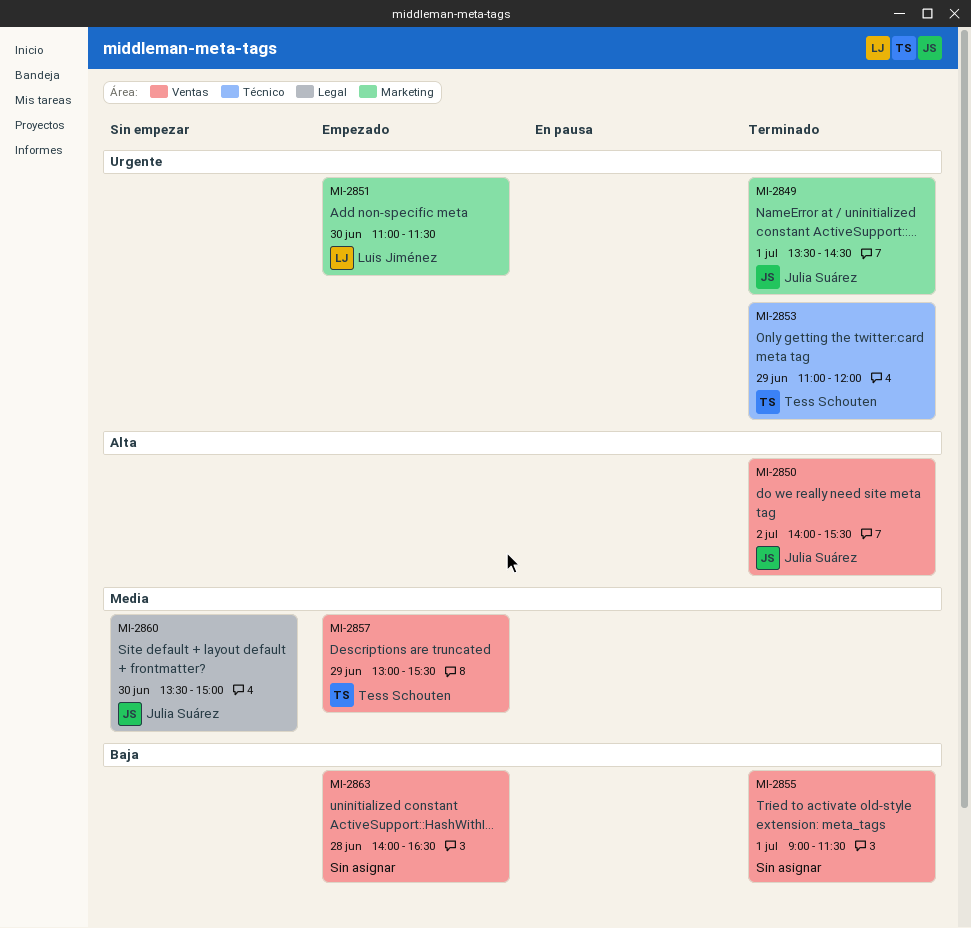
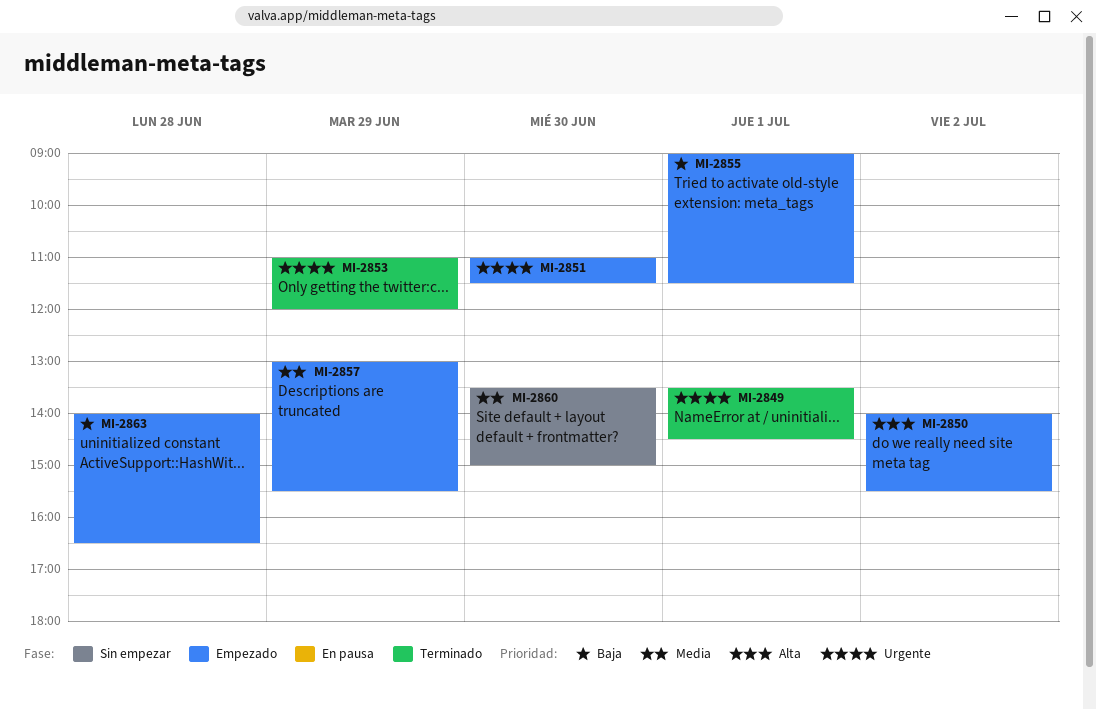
MI-2850, status: Terminado -> Empezado
MI-2855, status: Terminado -> Empezado

